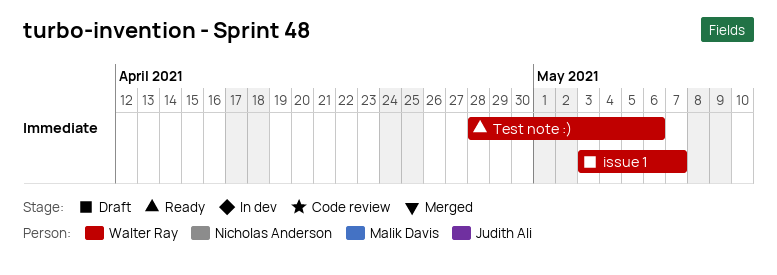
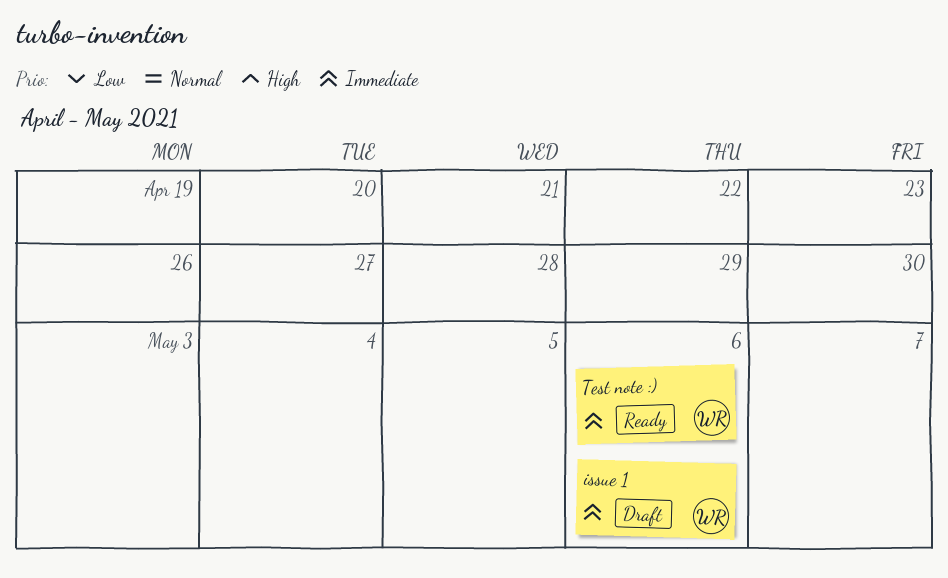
issue 1, due: May 7 -> May 6

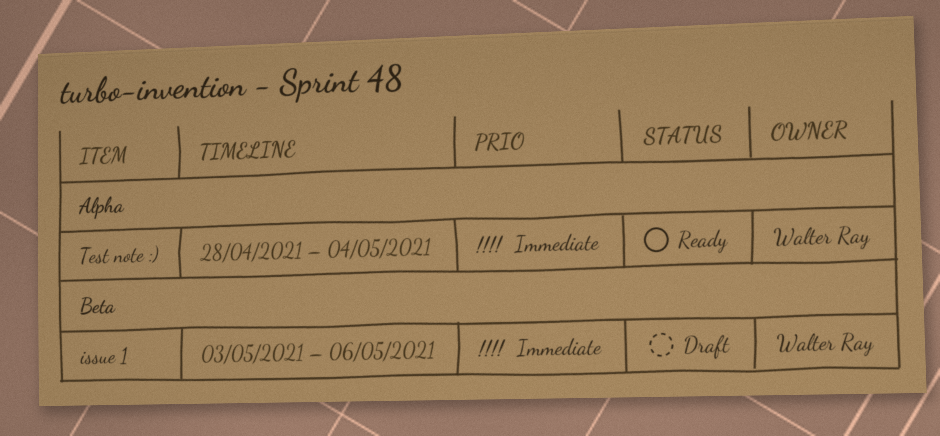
Test note :), due: May 6 -> May 4

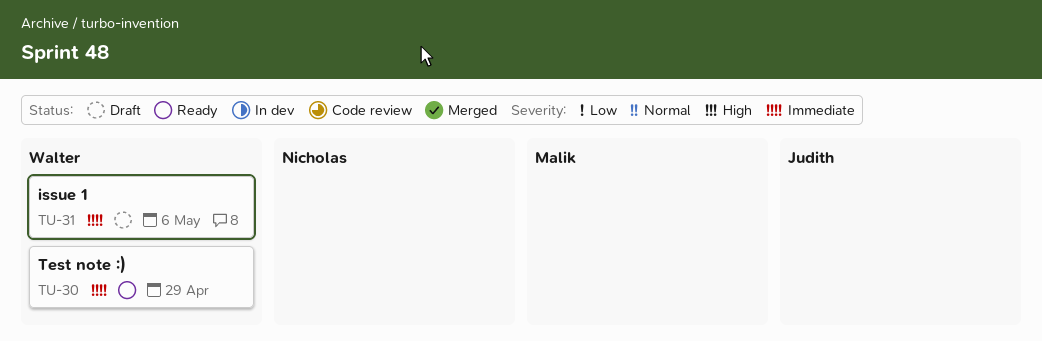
Test note :), due: May 4 -> Apr 29

